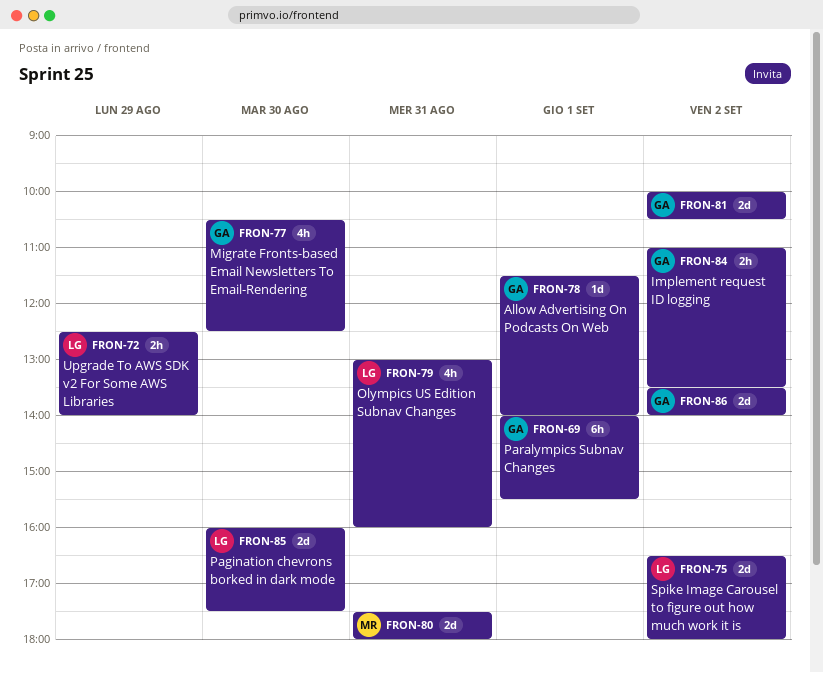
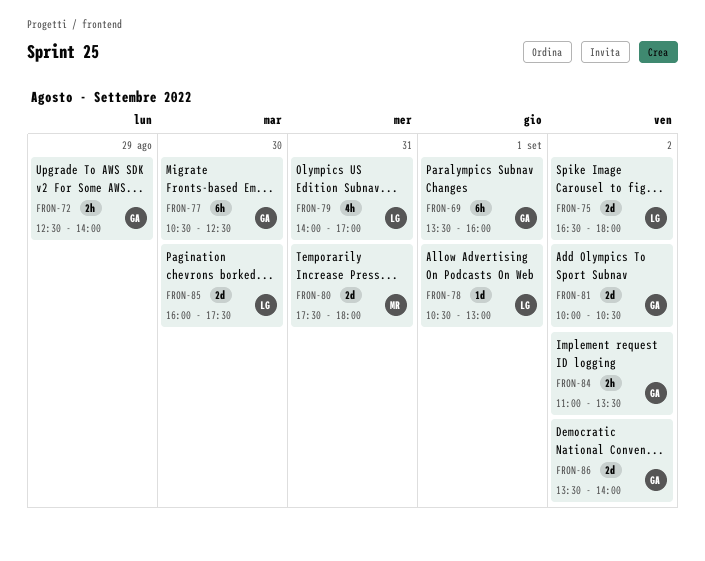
FRON-69, begins: 14:00 -> 13:30
FRON-69, ends: 15:30 -> 16:00
FRON-72, owner: LG -> GA
FRON-77, estimate: 4h -> 6h
FRON-78, owner: GA -> LG
FRON-78, begins: 11:30 -> 10:30
FRON-78, ends: 14:00 -> 13:00
FRON-79, begins: 13:00 -> 14:00
FRON-79, ends: 16:00 -> 17:00

